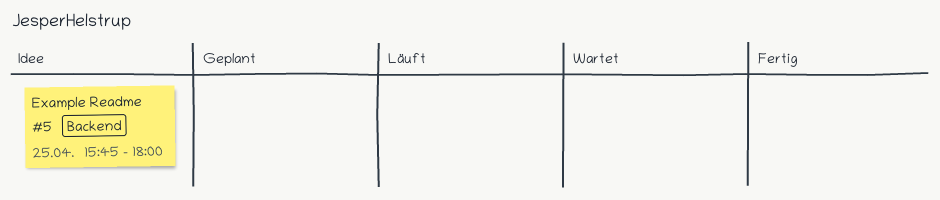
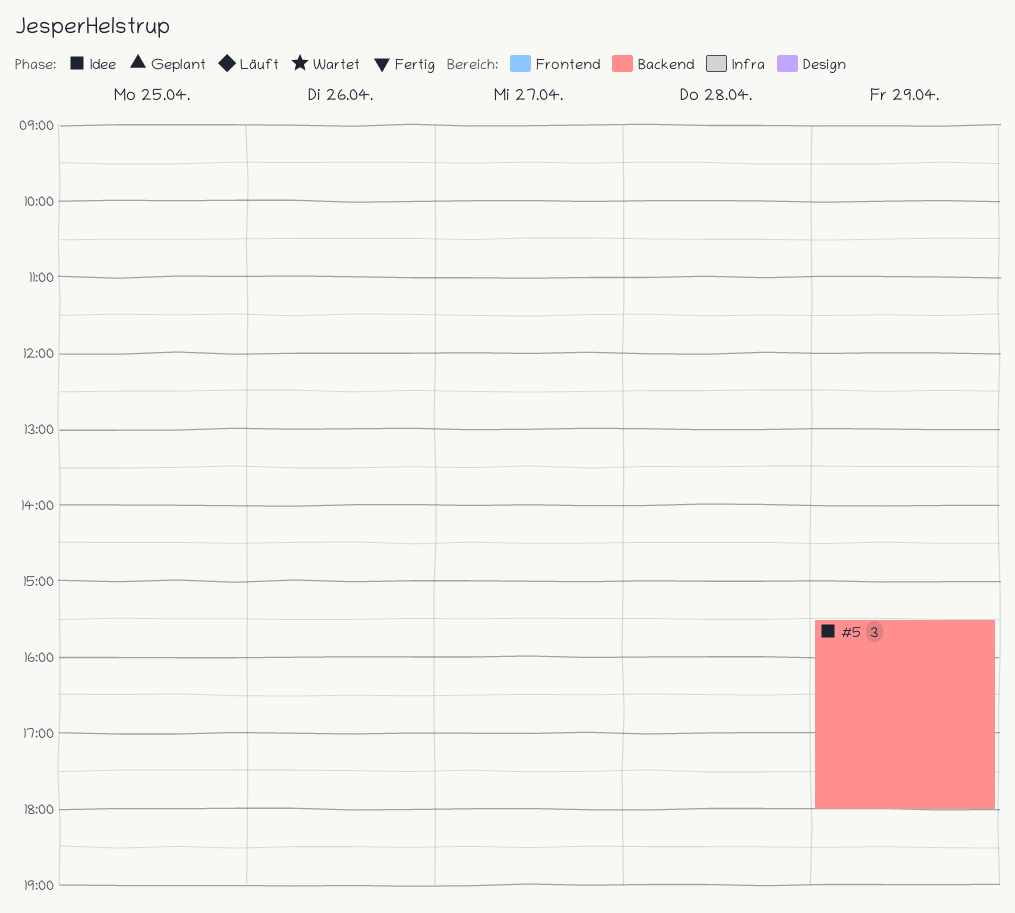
#5, day: Apr 25 -> Apr 29
#5, begins: 15:45 -> 15:30

